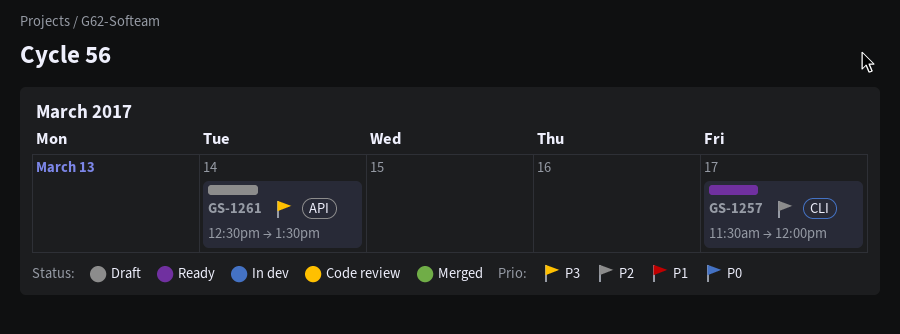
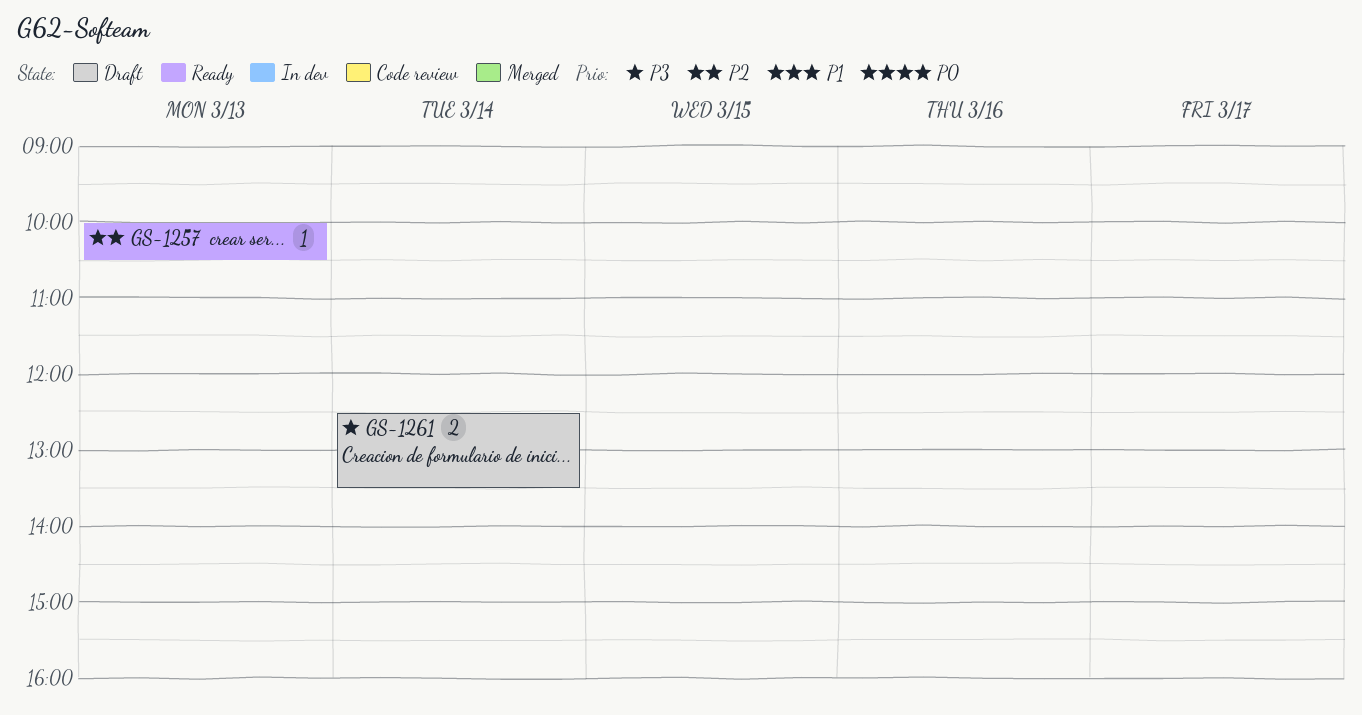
GS-1257, day: Mar 17 -> Mar 13
GS-1257, begins: 11:30 -> 10:00
GS-1257, ends: 12:00 -> 10:30

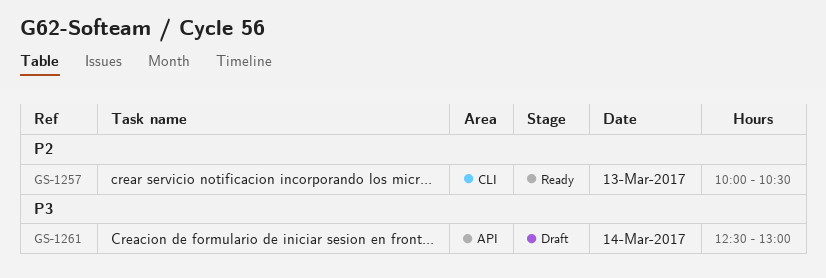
GS-1261, ends: 13:30 -> 13:00

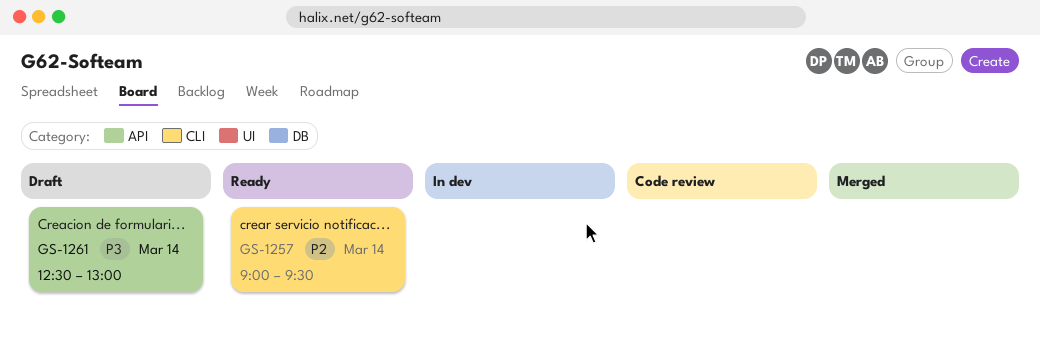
GS-1257, day: Mar 13 -> Mar 14
GS-1257, begins: 10:00 -> 09:00
GS-1257, ends: 10:30 -> 09:30

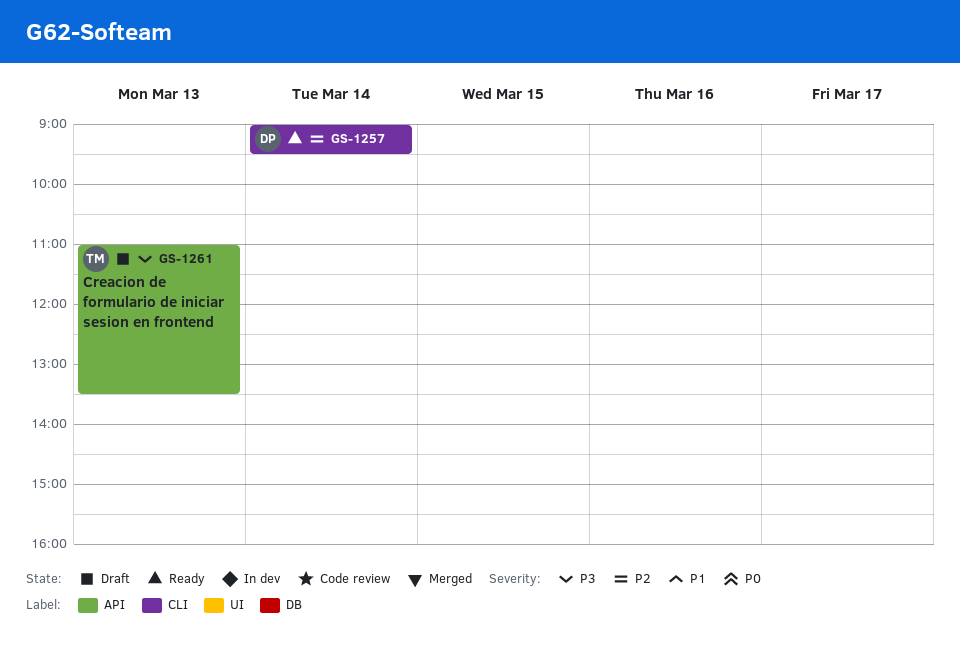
GS-1261, day: Mar 14 -> Mar 13
GS-1261, begins: 12:30 -> 11:00
GS-1261, ends: 13:00 -> 13:30

